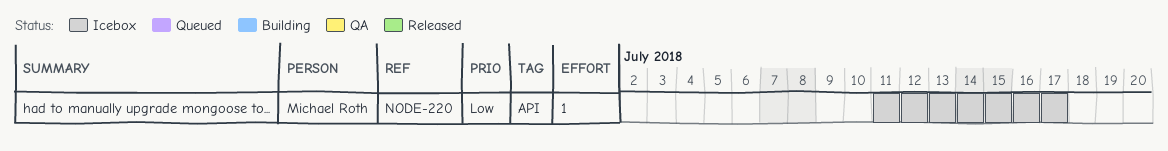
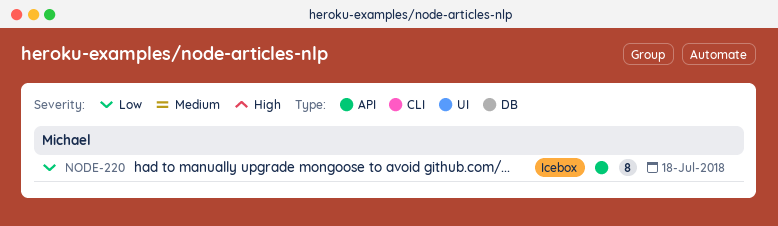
NODE-220, estimate: 1 -> 8
NODE-220, due: Jul 17 -> Jul 18

